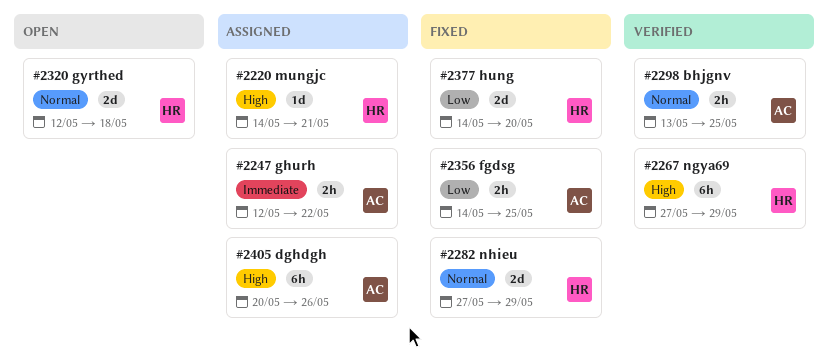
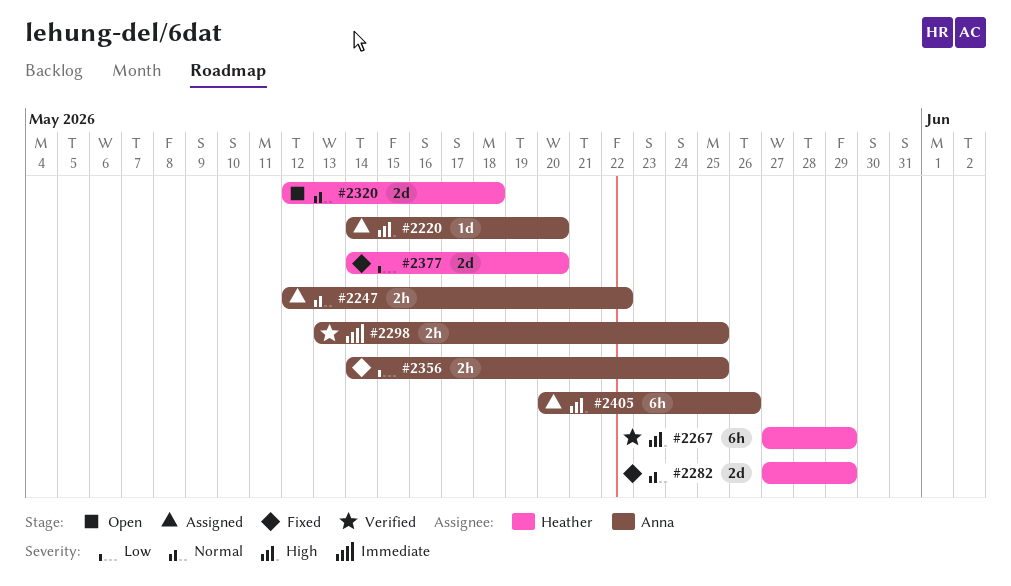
#2220, owner: Heather -> Anna
#2220, due: May 21 -> May 20
#2247, priority: Immediate -> Normal
#2298, priority: Normal -> Immediate

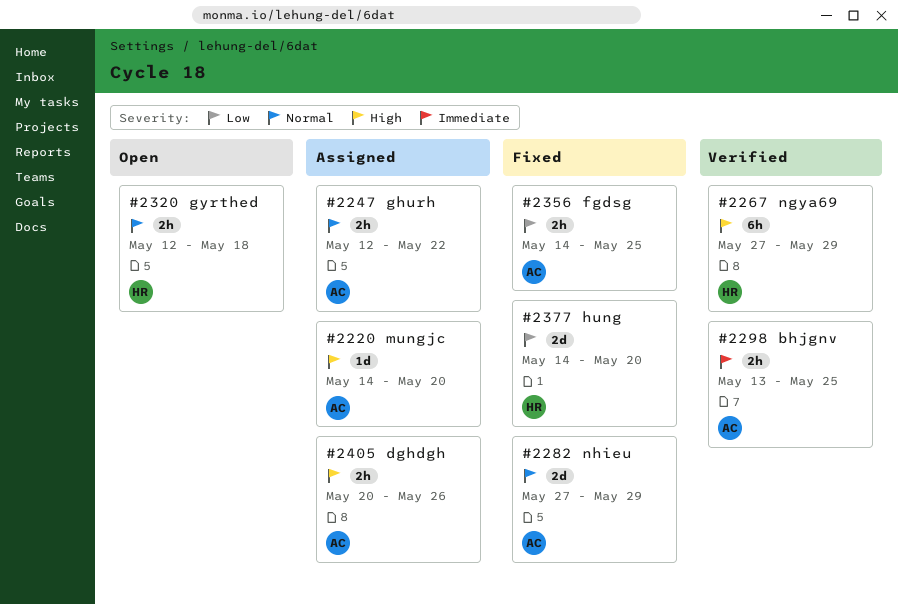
#2282, owner: Heather -> Anna
#2320, estimate: 2d -> 2h
#2405, estimate: 6h -> 2h

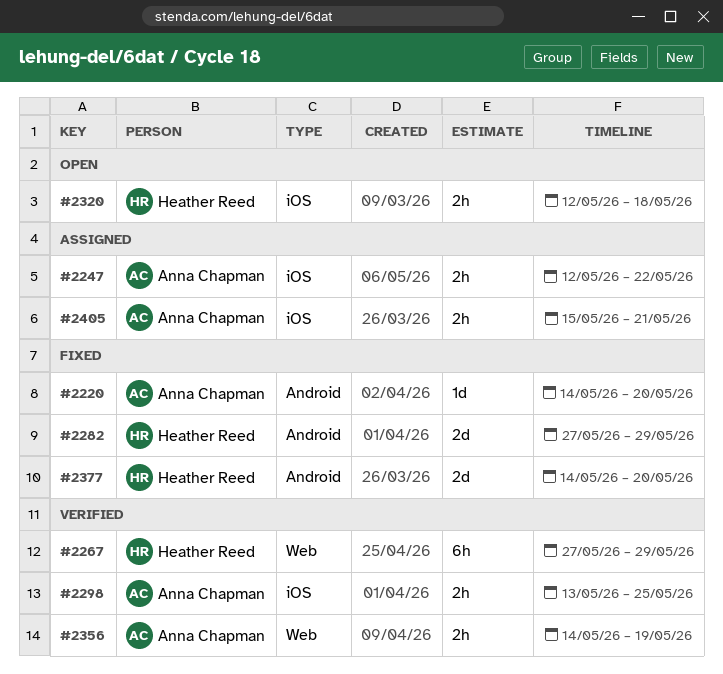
#2220, status: Assigned -> Fixed
#2282, owner: Anna Chapman -> Heather Reed
#2356, status: Fixed -> Verified
#2356, due: May 25 -> May 19
#2405, start: May 20 -> May 15
#2405, due: May 26 -> May 21

